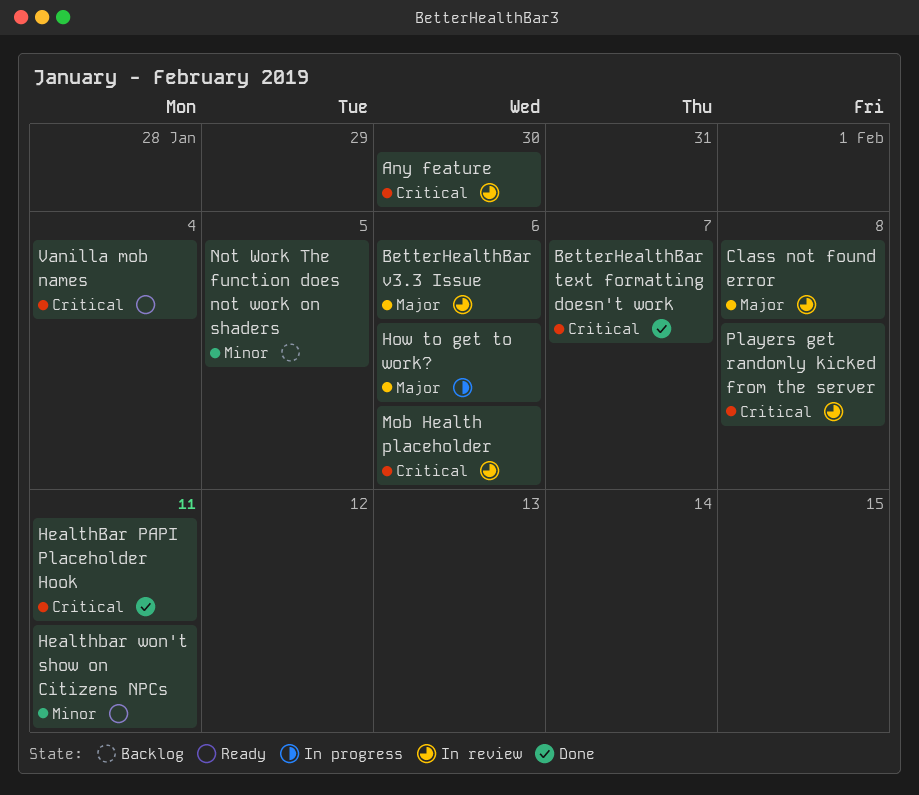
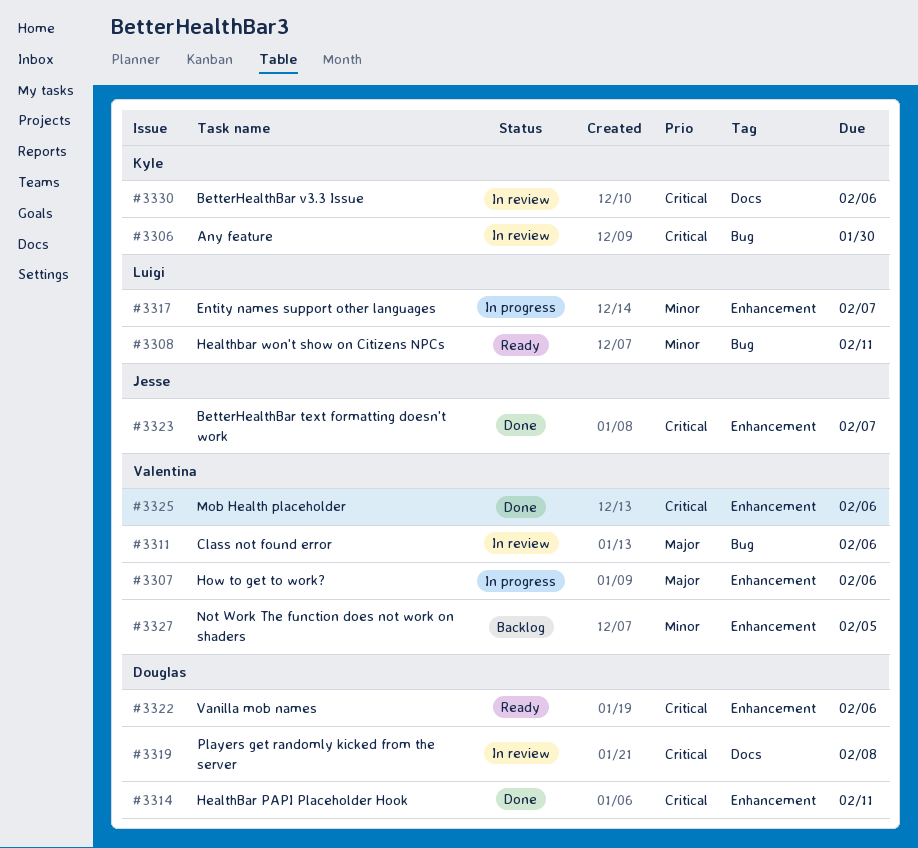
BetterHealthBar v3.3 Issue, priority: Major -> Critical
Class not found error, due: Feb 8 -> Feb 6
Entity names support other languages: none -> present
Mob Health placeholder, status: In review -> Done
Vanilla mob names, due: Feb 4 -> Feb 6

